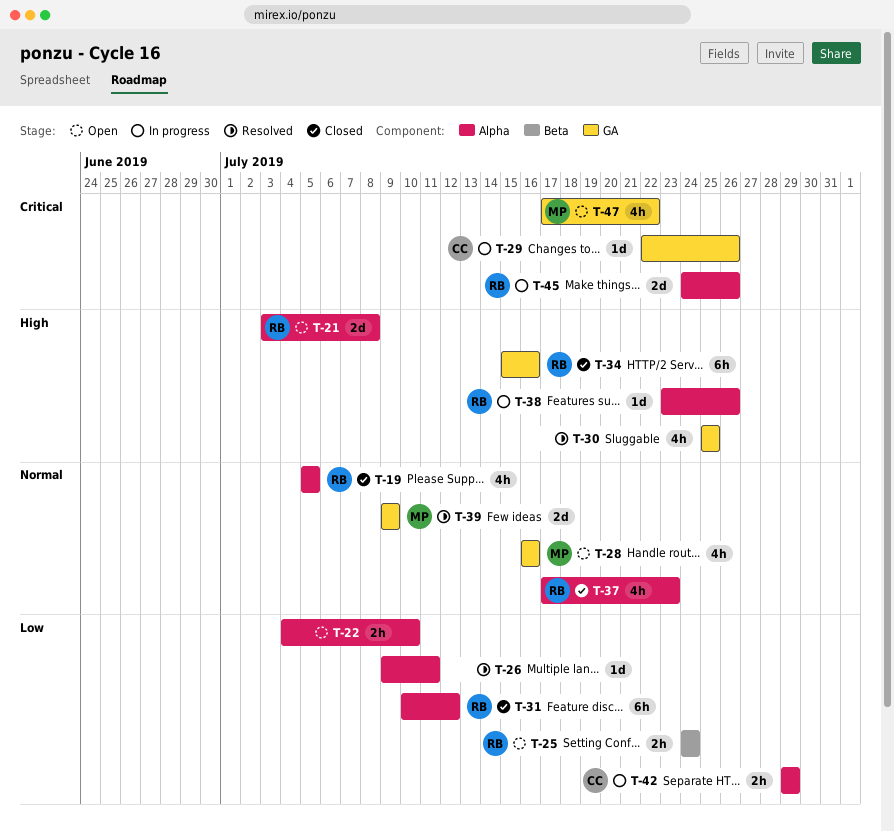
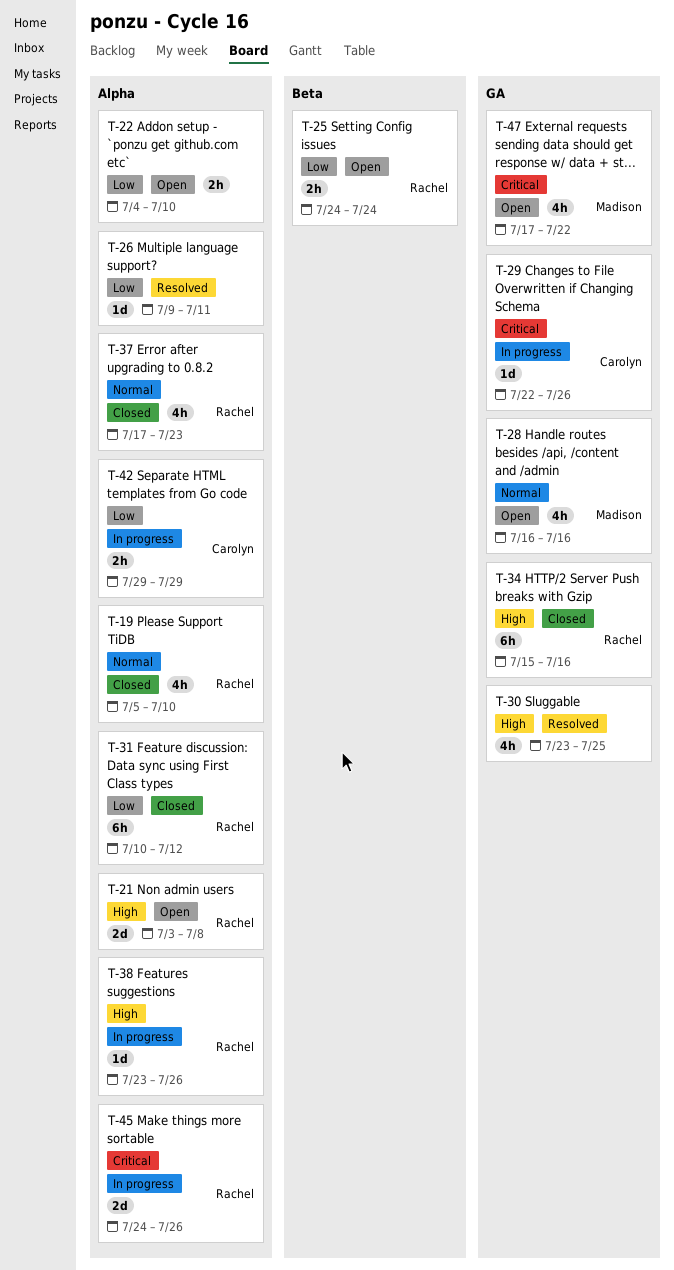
T-19, due: Jul 5 -> Jul 10
T-30, start: Jul 25 -> Jul 23
T-39: present -> none

